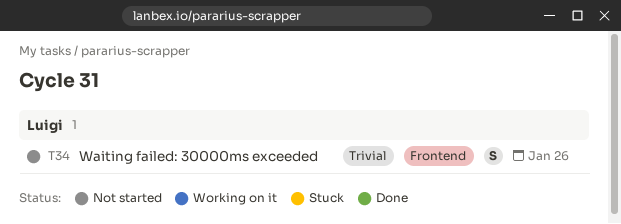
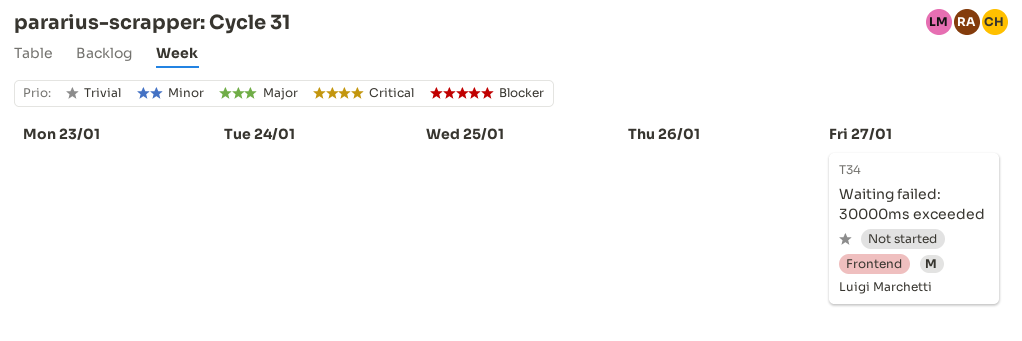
T34, estimate: S -> M
T34, due: Jan 26 -> Jan 27

